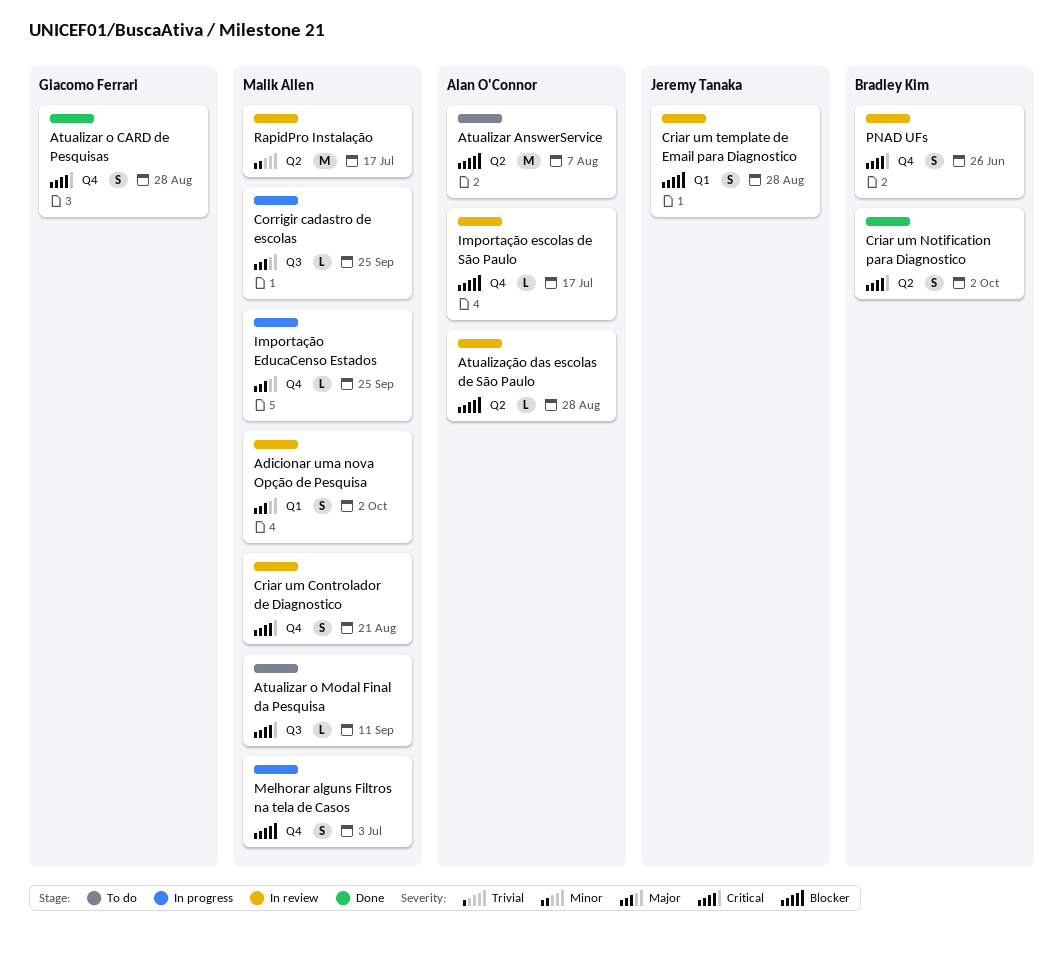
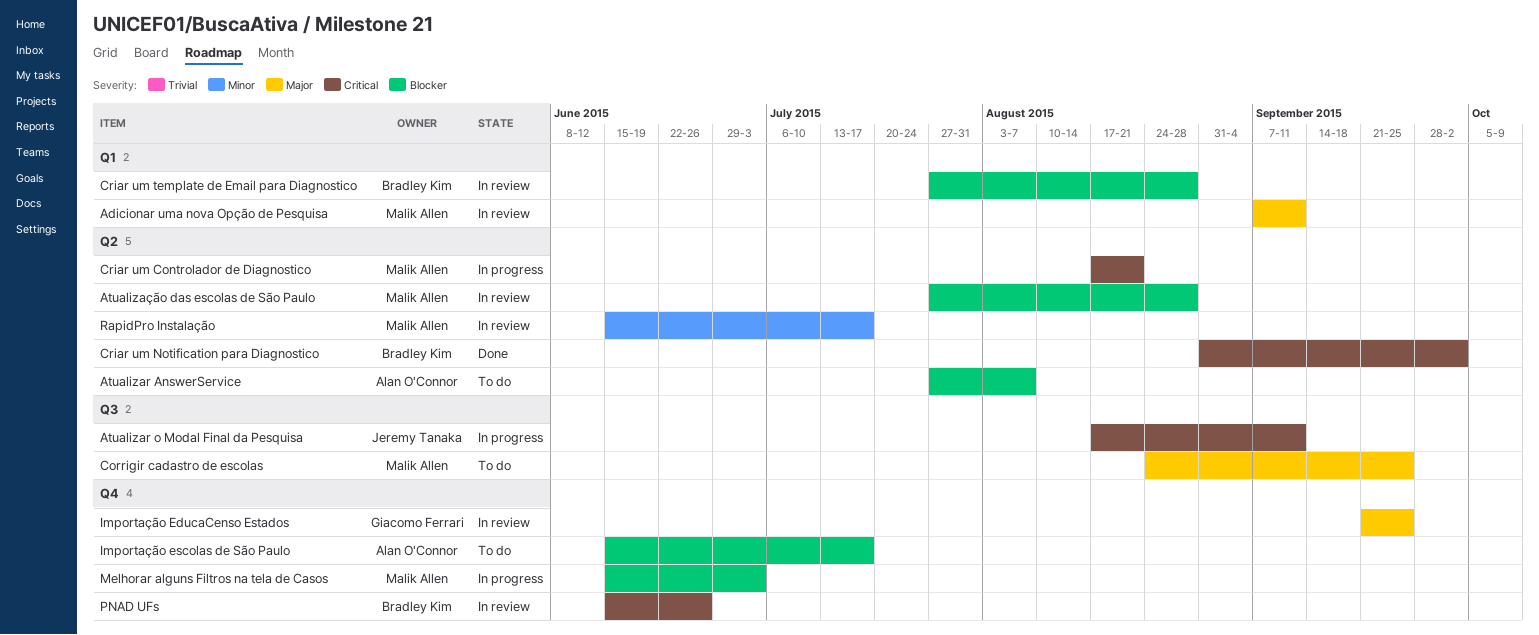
Adicionar uma nova Opção de Pesquisa, due: Oct 2 -> Sep 11
Atualizar o CARD de Pesquisas: present -> none
Atualizar o Modal Final da Pesquisa, status: To do -> In progress
Atualizar o Modal Final da Pesquisa, owner: Malik Allen -> Jeremy Tanaka
Atualização das escolas de São Paulo, owner: Alan O'Connor -> Malik Allen
Corrigir cadastro de escolas, status: In progress -> To do
Criar um Controlador de Diagnostico, status: In review -> In progress
Criar um Controlador de Diagnostico, label: Q4 -> Q2
Criar um template de Email para Diagnostico, owner: Jeremy Tanaka -> Bradley Kim
Importação EducaCenso Estados, status: In progress -> In review
Importação EducaCenso Estados, owner: Malik Allen -> Giacomo Ferrari
Importação escolas de São Paulo, status: In review -> To do

